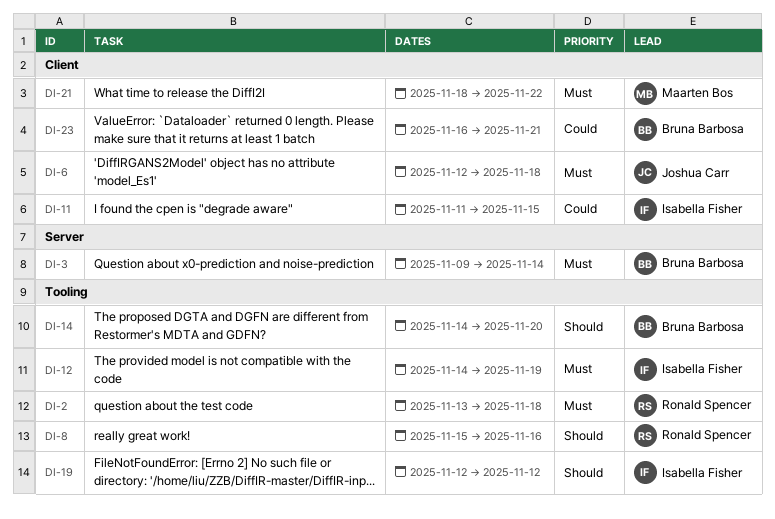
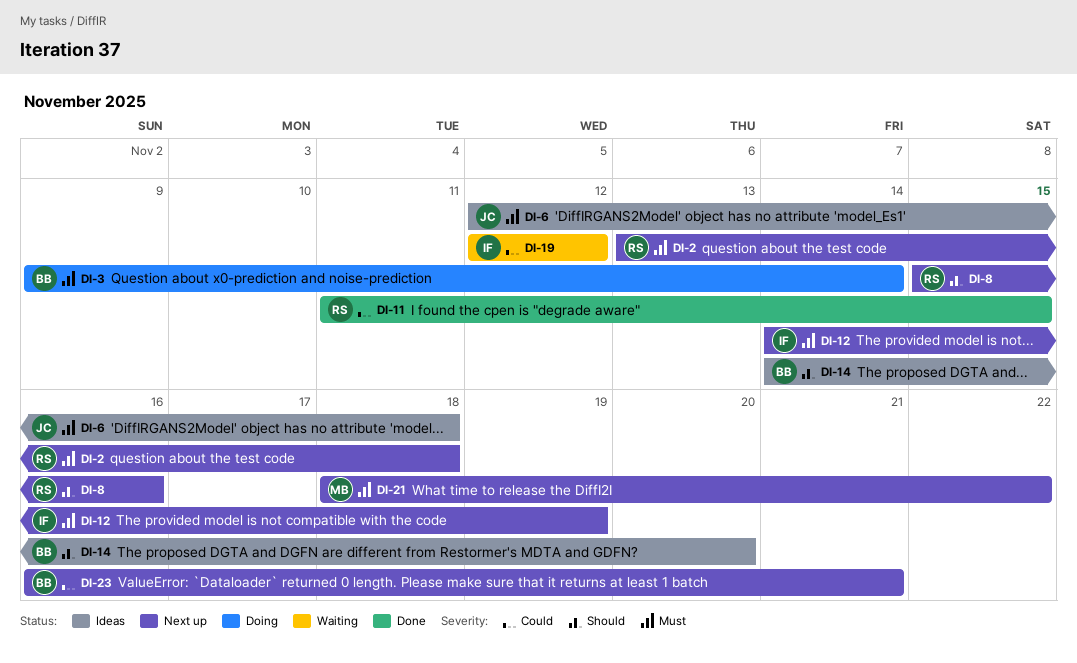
DI-11, owner: Isabella Fisher -> Ronald Spencer
DI-19, priority: Should -> Could

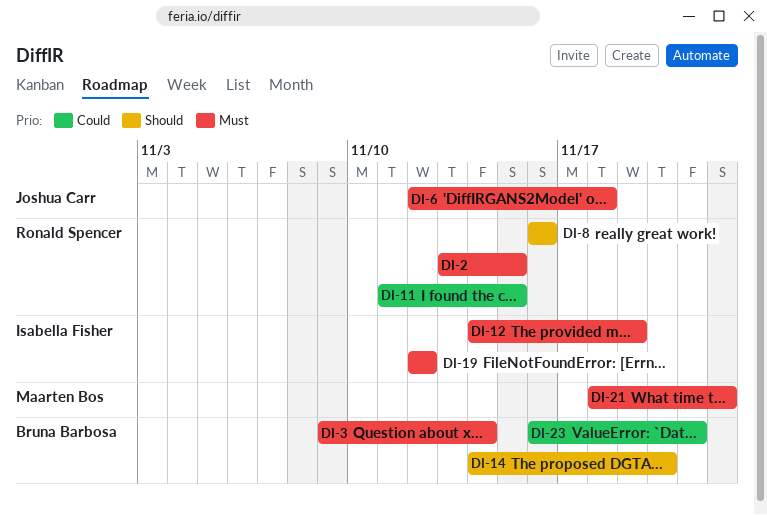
DI-2, due: Nov 18 -> Nov 15
DI-8, start: Nov 15 -> Nov 16
DI-19, priority: Could -> Must

